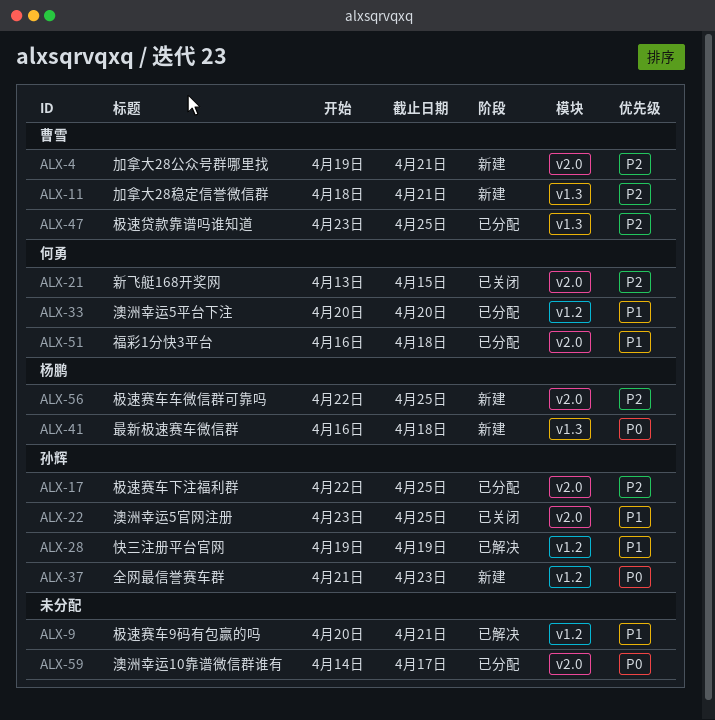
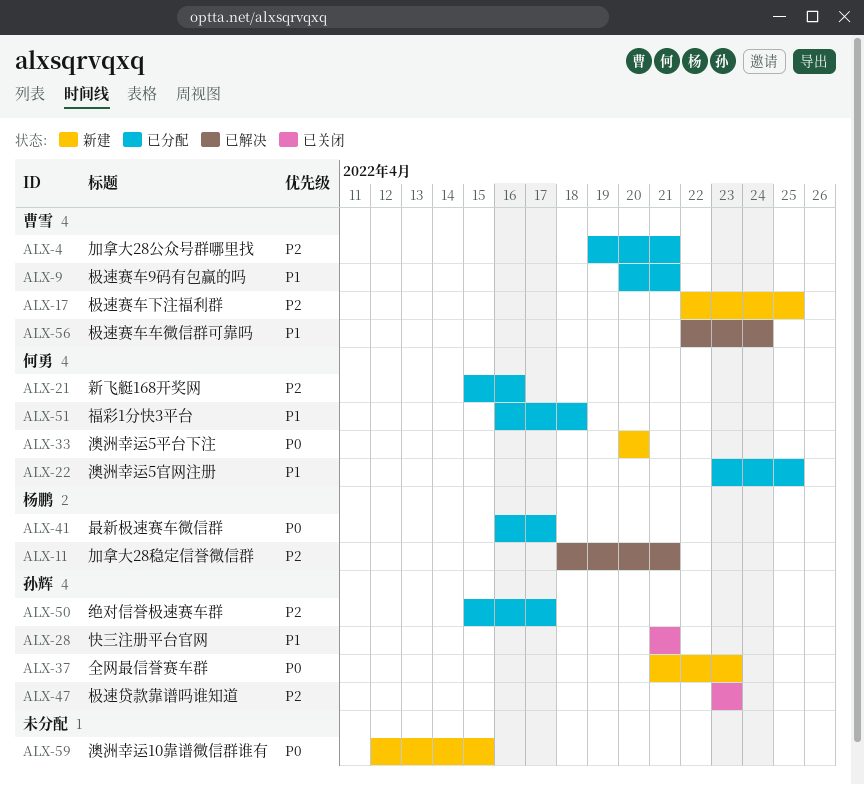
ALX-4, status: 新建 -> 已分配
ALX-9, status: 已解决 -> 已分配
ALX-9, owner: none -> 曹雪
ALX-11, status: 新建 -> 已解决
ALX-11, owner: 曹雪 -> 杨鹏
ALX-17, status: 已分配 -> 新建
ALX-17, owner: 孙辉 -> 曹雪
ALX-21, status: 已关闭 -> 已分配
ALX-21, start: Apr 13 -> Apr 15
ALX-21, due: Apr 15 -> Apr 16
ALX-22, status: 已关闭 -> 已分配
ALX-22, owner: 孙辉 -> 何勇
ALX-28, status: 已解决 -> 已关闭
ALX-28, start: Apr 19 -> Apr 21
ALX-28, due: Apr 19 -> Apr 21
ALX-33, status: 已分配 -> 新建
ALX-33, priority: P1 -> P0
ALX-41, status: 新建 -> 已分配
ALX-41, due: Apr 18 -> Apr 17
ALX-47, status: 已分配 -> 已关闭
ALX-47, owner: 曹雪 -> 孙辉
ALX-47, due: Apr 25 -> Apr 23
ALX-50: none -> present
ALX-56, status: 新建 -> 已解决
ALX-56, owner: 杨鹏 -> 曹雪
ALX-56, priority: P2 -> P1
ALX-56, due: Apr 25 -> Apr 24
ALX-59, status: 已分配 -> 新建
ALX-59, start: Apr 14 -> Apr 12
ALX-59, due: Apr 17 -> Apr 15

